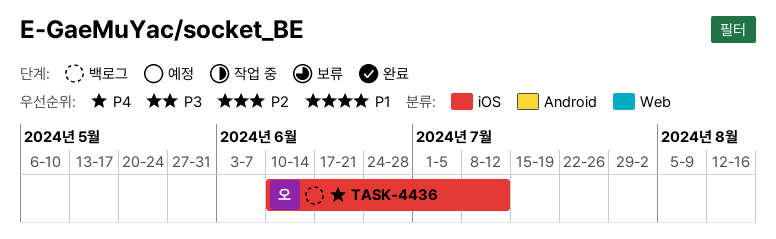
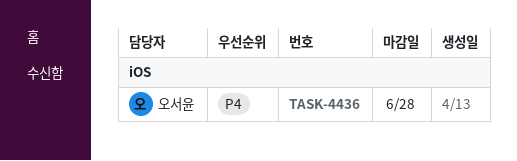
TASK-4436, due: Jul 12 -> Jun 28

